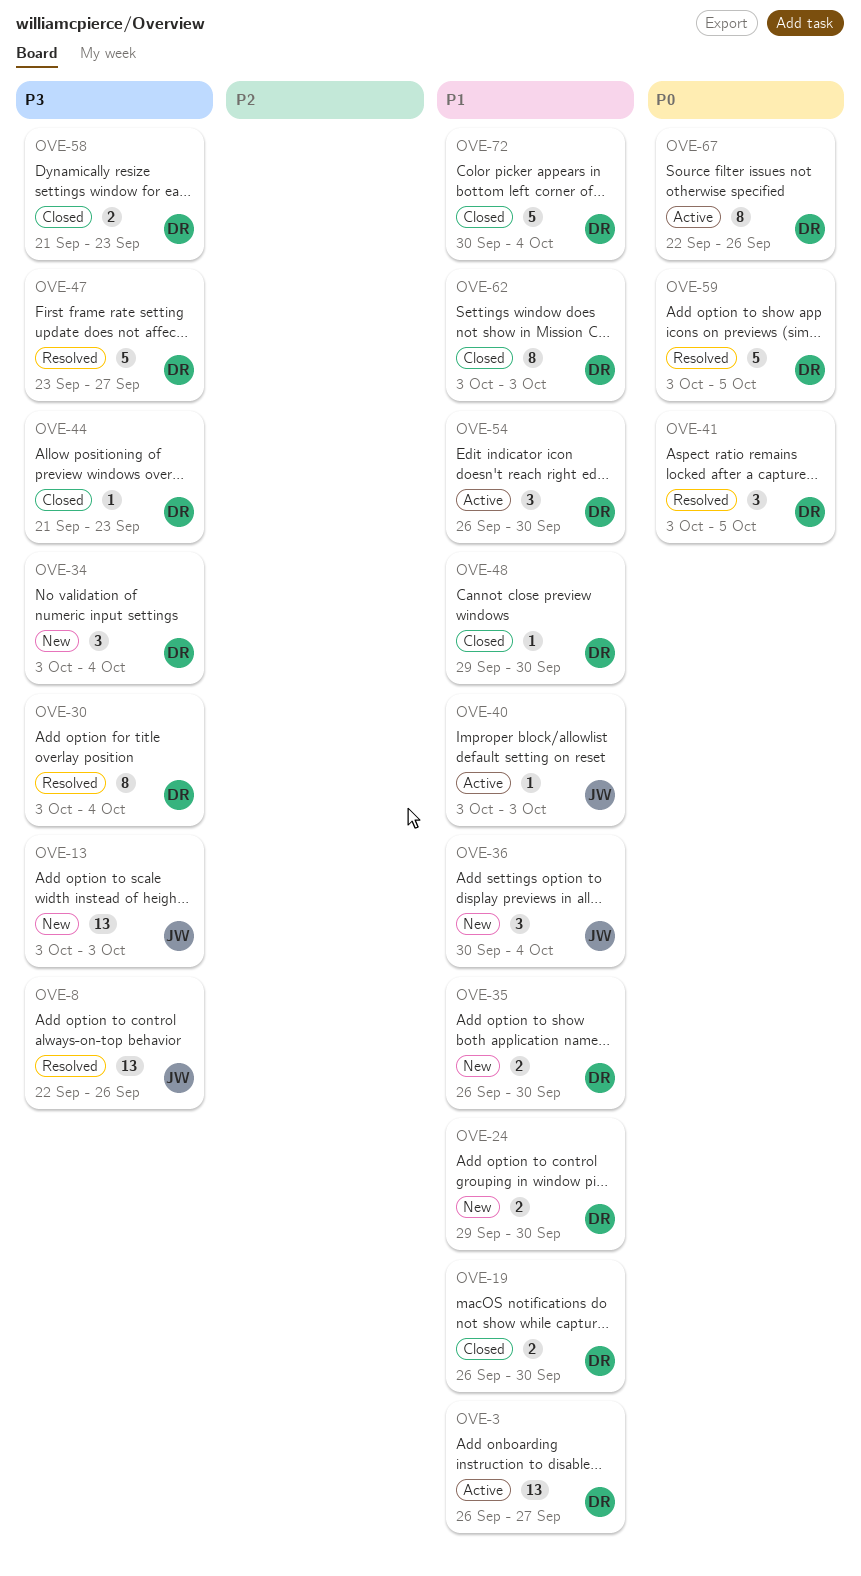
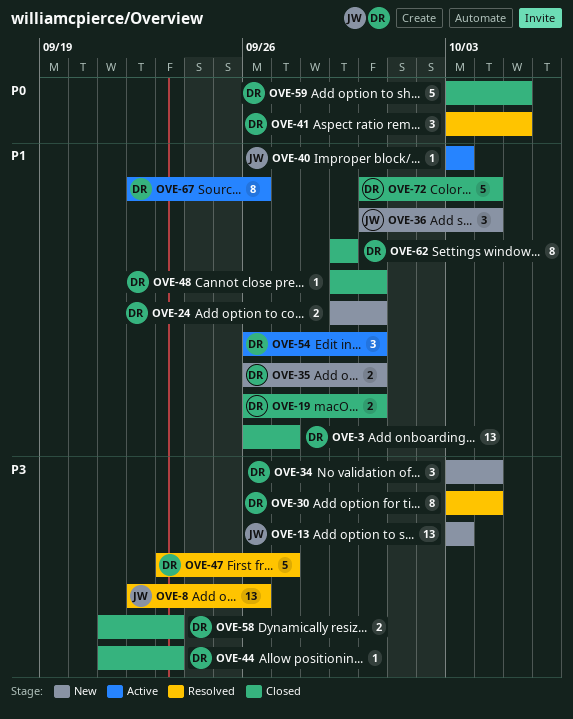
OVE-3, status: Active -> Closed
OVE-59, status: Resolved -> Closed
OVE-62, start: Oct 3 -> Sep 29
OVE-62, due: Oct 3 -> Sep 29
OVE-67, priority: P0 -> P1

